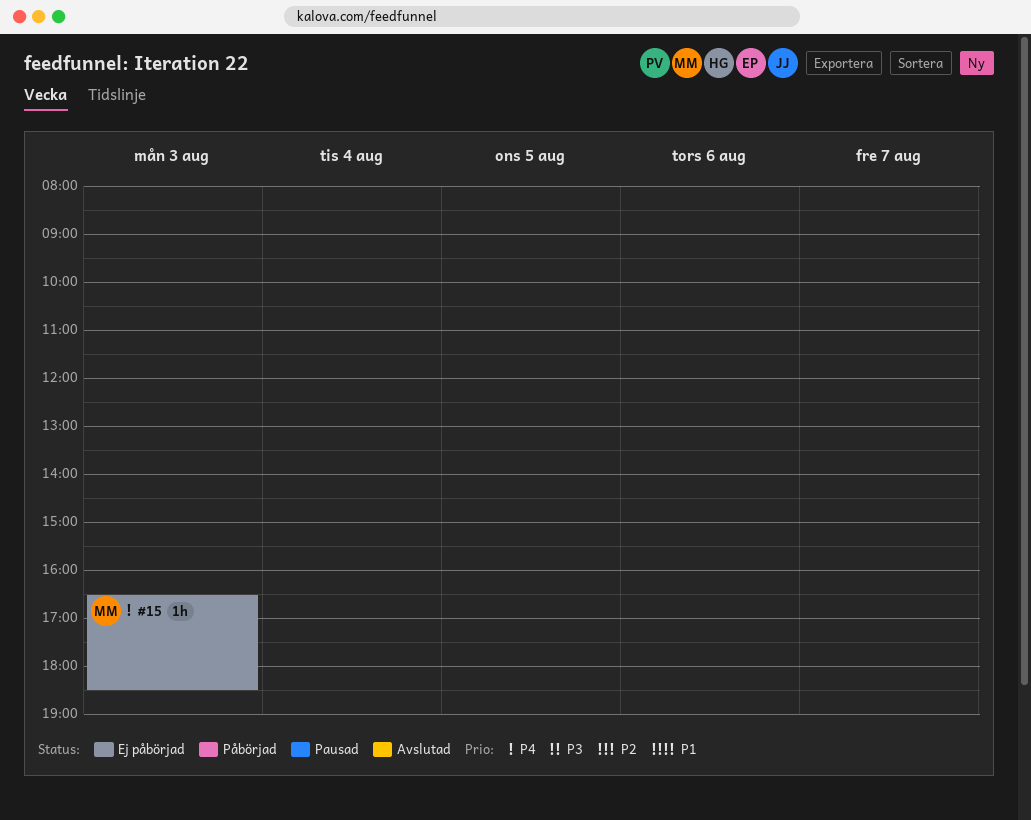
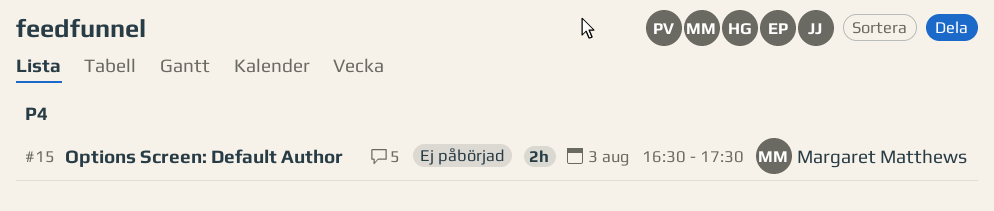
#15, estimate: 1h -> 2h
#15, ends: 18:30 -> 17:30

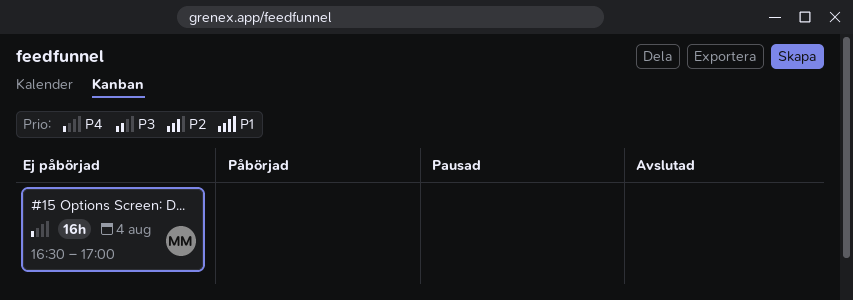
#15, estimate: 2h -> 16h
#15, day: Aug 3 -> Aug 4
#15, ends: 17:30 -> 17:00

